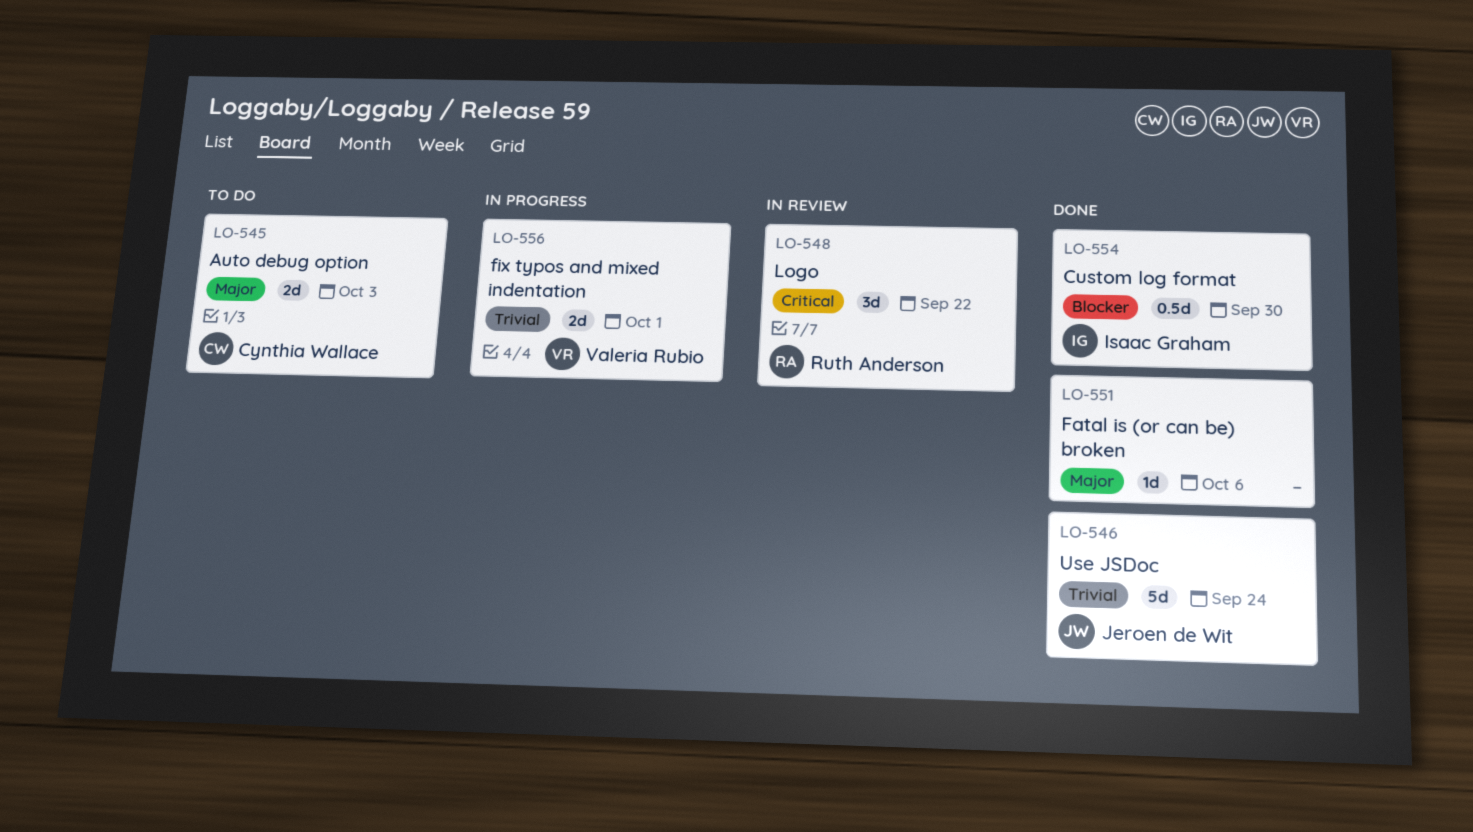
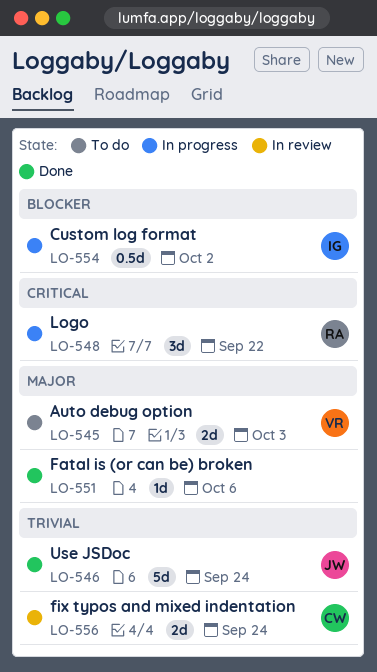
LO-545, owner: Cynthia Wallace -> Valeria Rubio
LO-548, status: In review -> In progress
LO-554, status: Done -> In progress
LO-554, due: Sep 30 -> Oct 2
LO-556, status: In progress -> In review
LO-556, owner: Valeria Rubio -> Cynthia Wallace
LO-556, due: Oct 1 -> Sep 24

